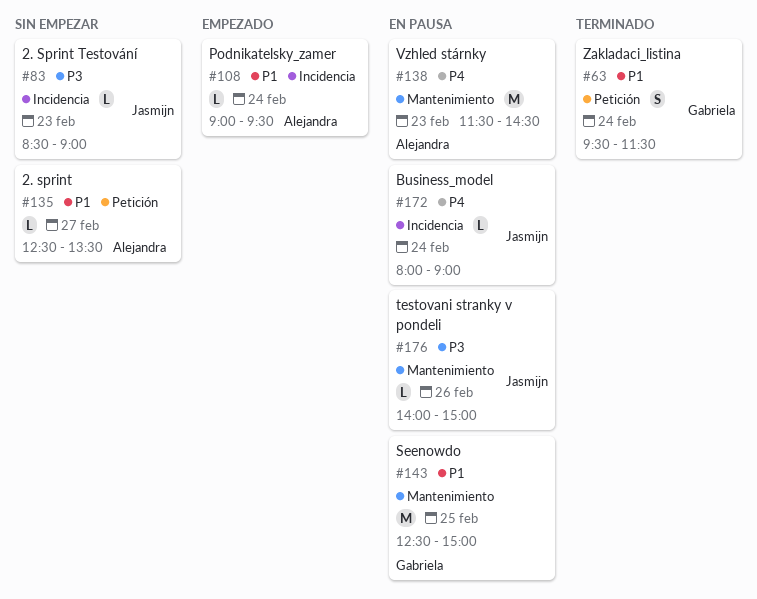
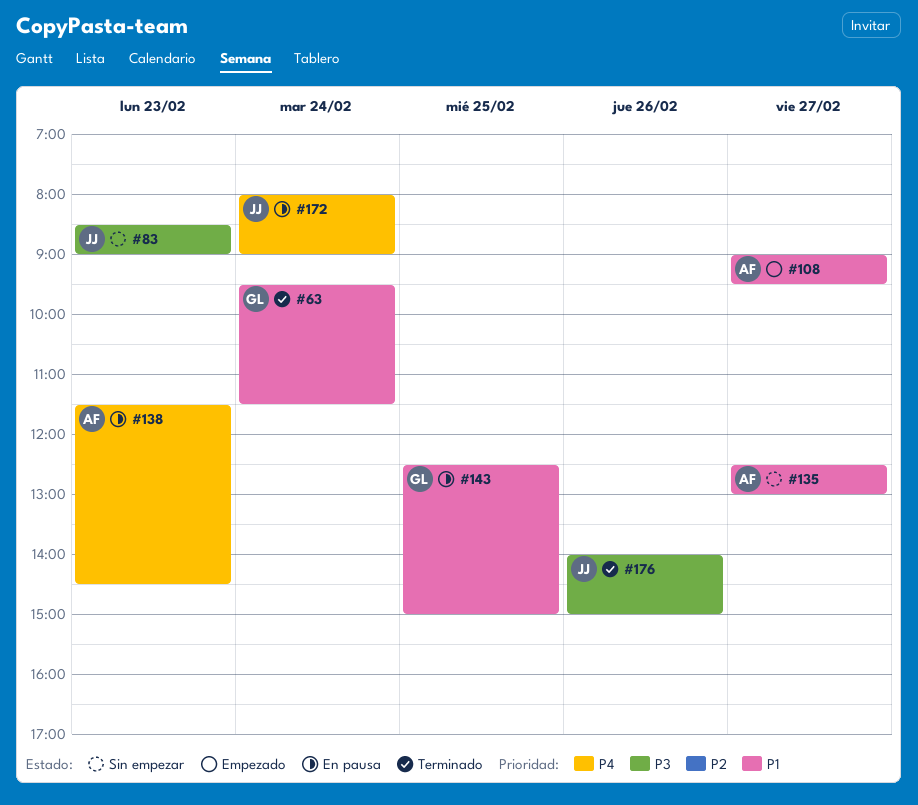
#108, day: Feb 24 -> Feb 27
#135, ends: 13:30 -> 13:00
#176, status: En pausa -> Terminado

